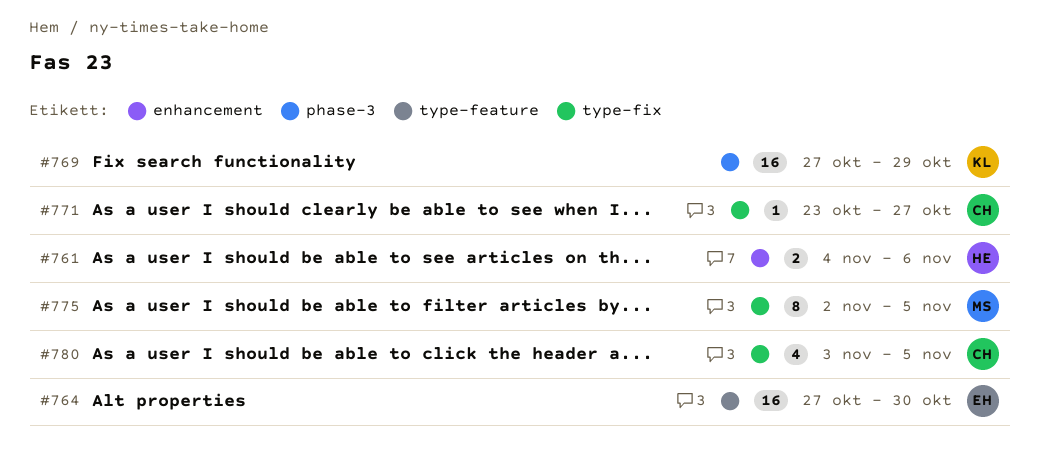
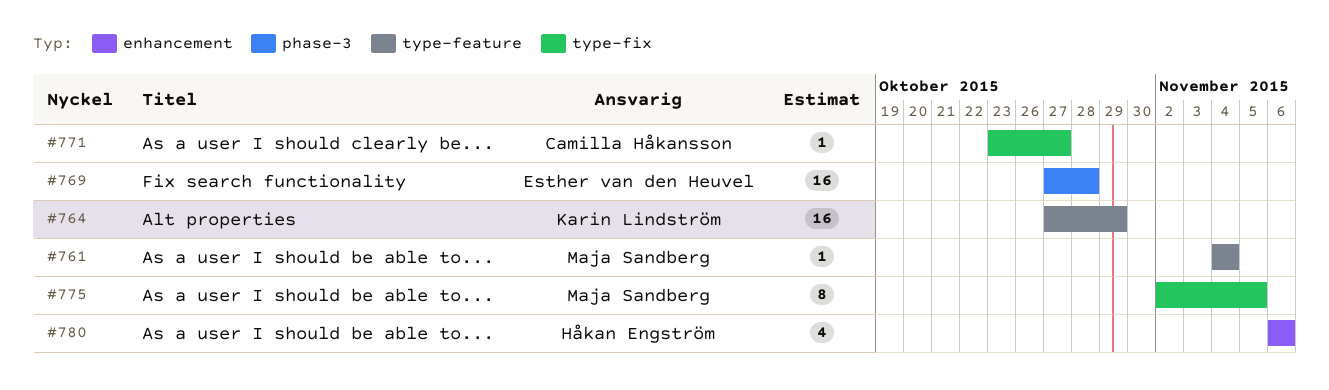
#761, owner: Håkan Engström -> Maja Sandberg
#761, label: enhancement -> type-feature
#761, estimate: 2 -> 1
#761, due: Nov 6 -> Nov 4
#764, owner: Esther van den Heuvel -> Karin Lindström
#764, due: Oct 30 -> Oct 29
#769, owner: Karin Lindström -> Esther van den Heuvel
#769, due: Oct 29 -> Oct 28
#780, owner: Camilla Håkansson -> Håkan Engström
#780, label: type-fix -> enhancement
#780, start: Nov 3 -> Nov 6
#780, due: Nov 5 -> Nov 6

